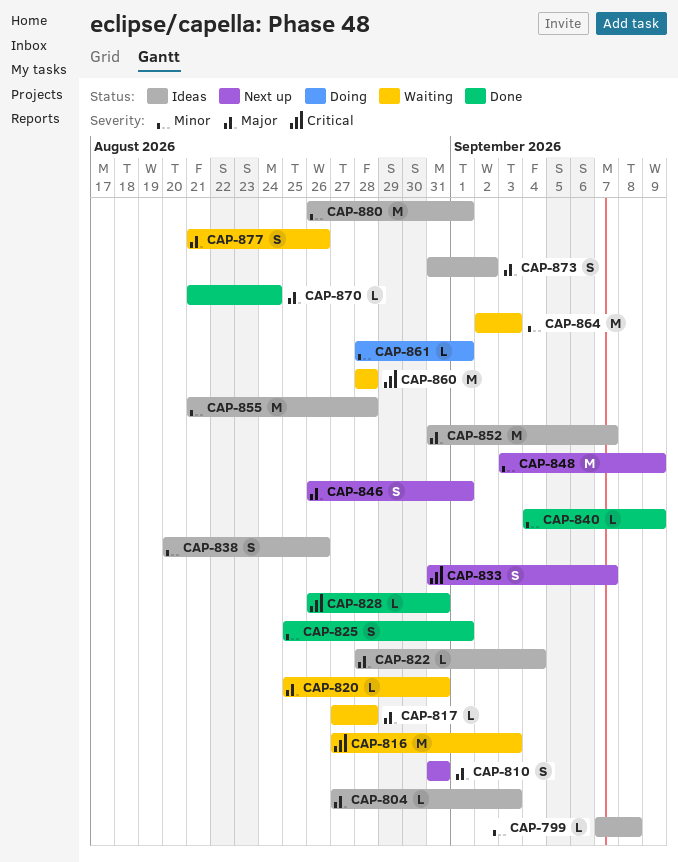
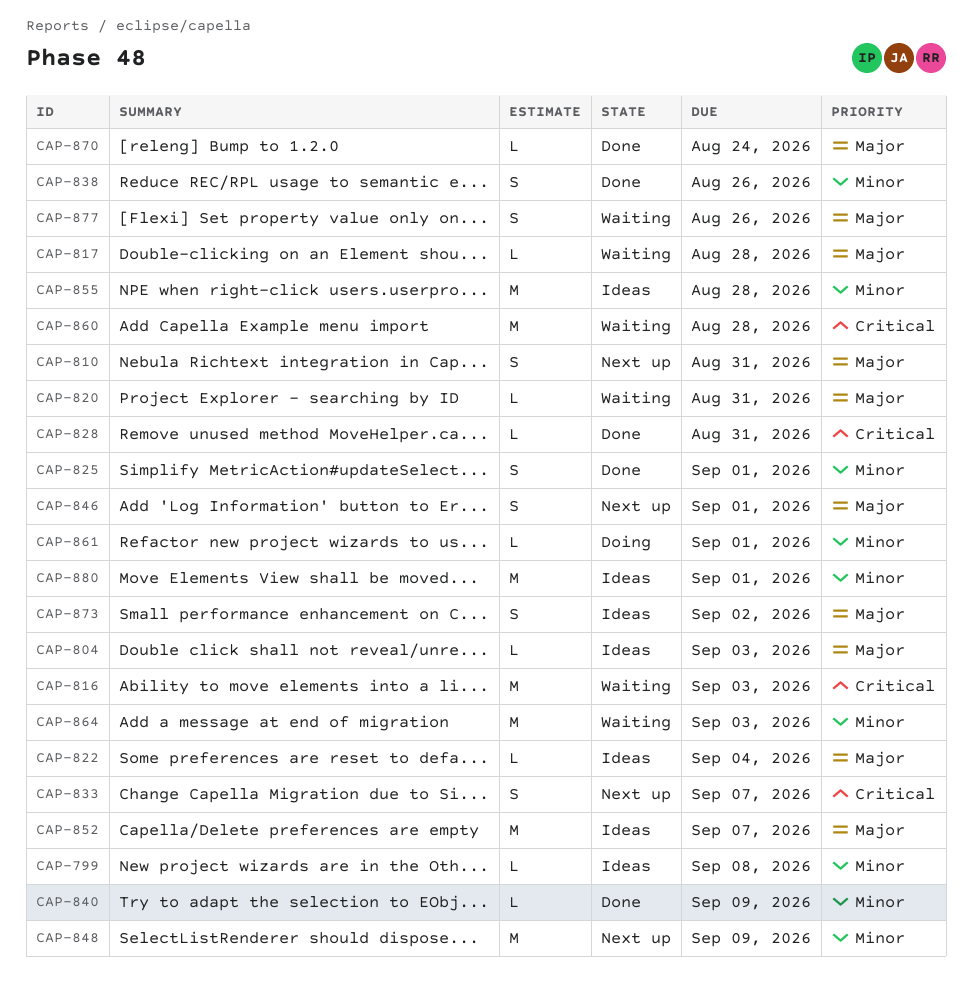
CAP-838, status: Ideas -> Done

